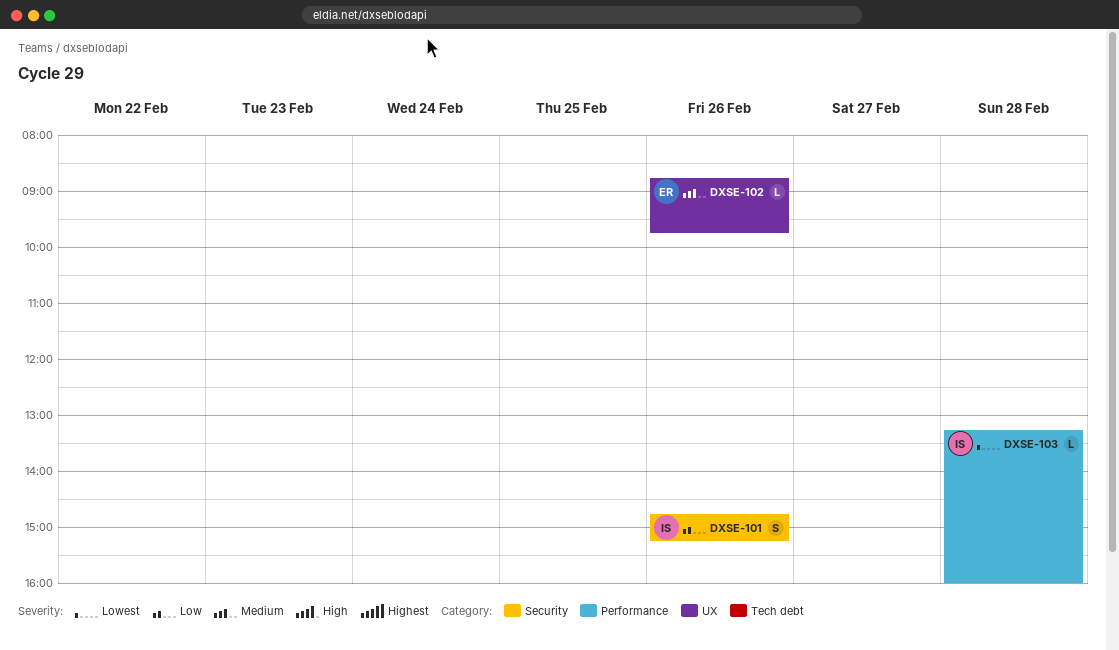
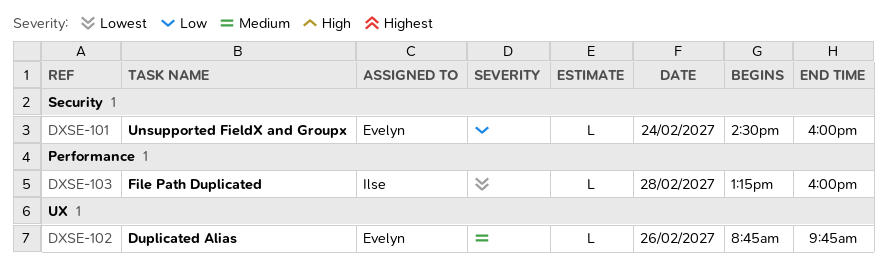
DXSE-101, owner: Ilse -> Evelyn
DXSE-101, estimate: S -> L
DXSE-101, day: Feb 26 -> Feb 24
DXSE-101, begins: 14:45 -> 14:30
DXSE-101, ends: 15:15 -> 16:00

